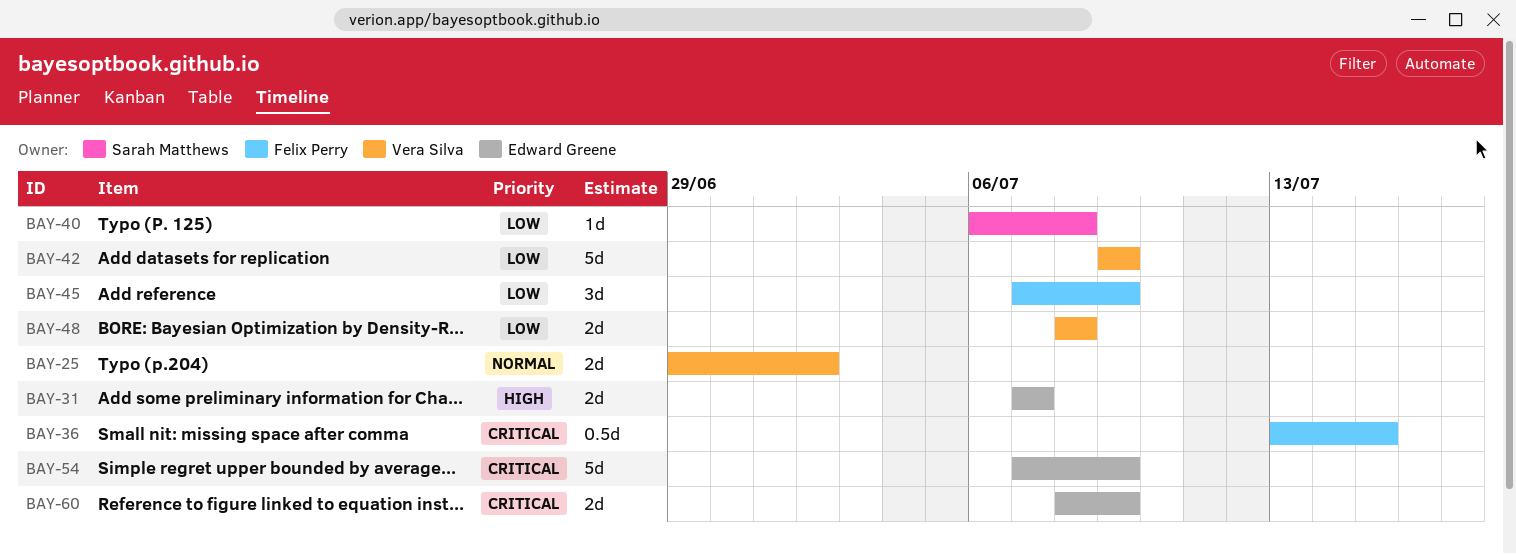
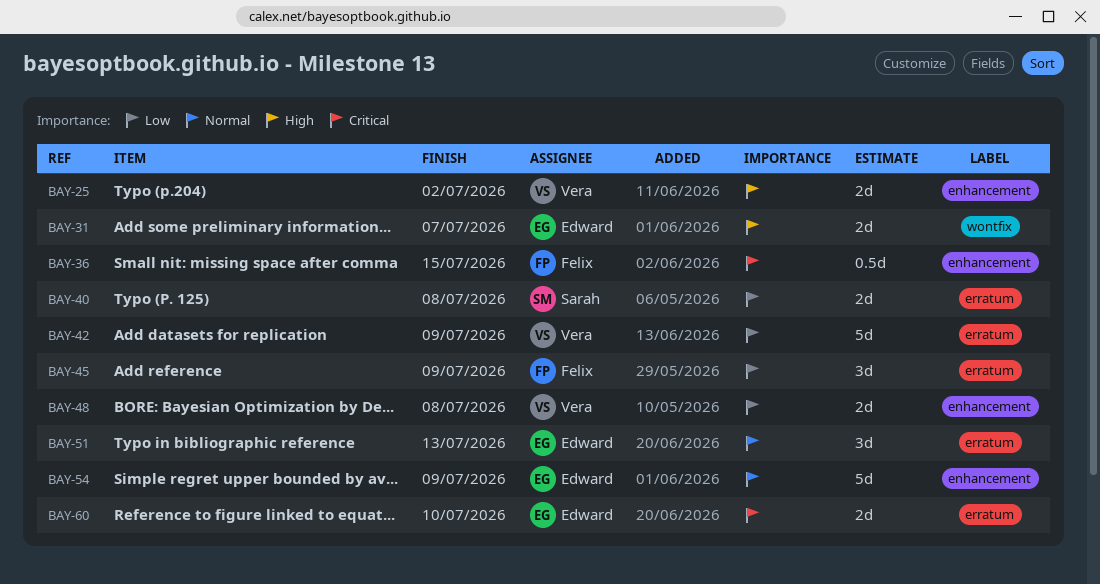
BAY-25, priority: Normal -> High
BAY-40, estimate: 1d -> 2d
BAY-51: none -> present
BAY-54, priority: Critical -> Normal
BAY-60, due: Jul 9 -> Jul 10

